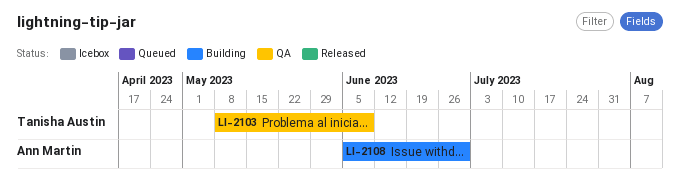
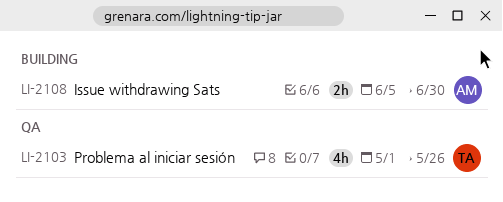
LI-2103, start: May 8 -> May 1
LI-2103, due: Jun 9 -> May 26

